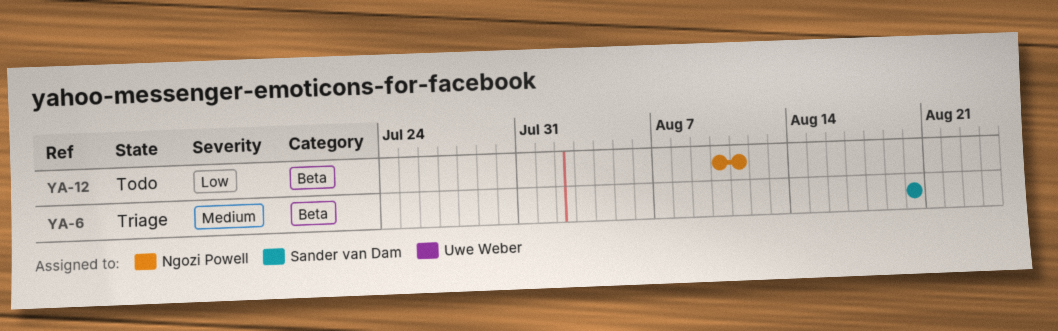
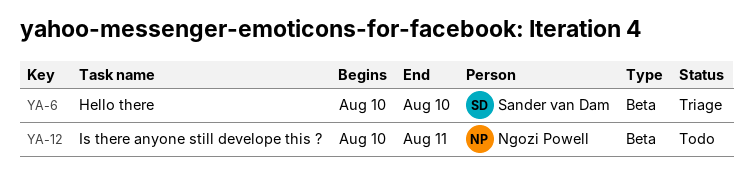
YA-6, start: Aug 20 -> Aug 10
YA-6, due: Aug 20 -> Aug 10

